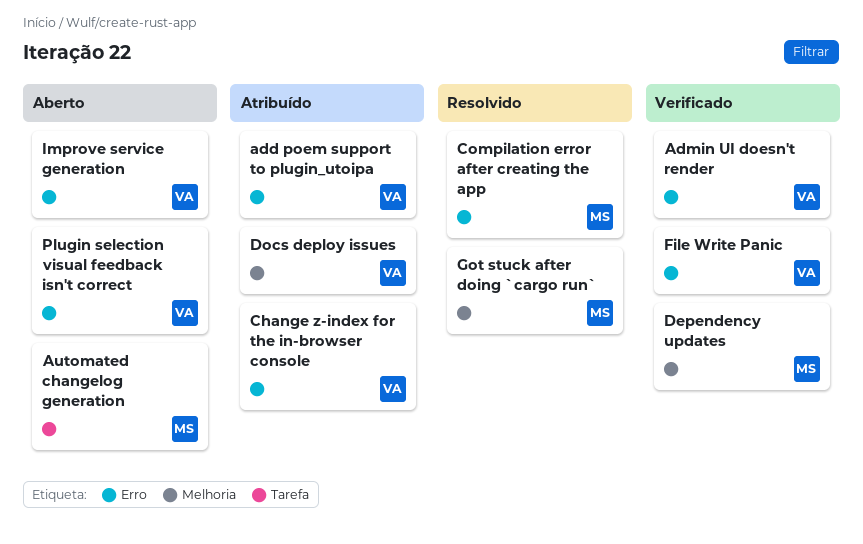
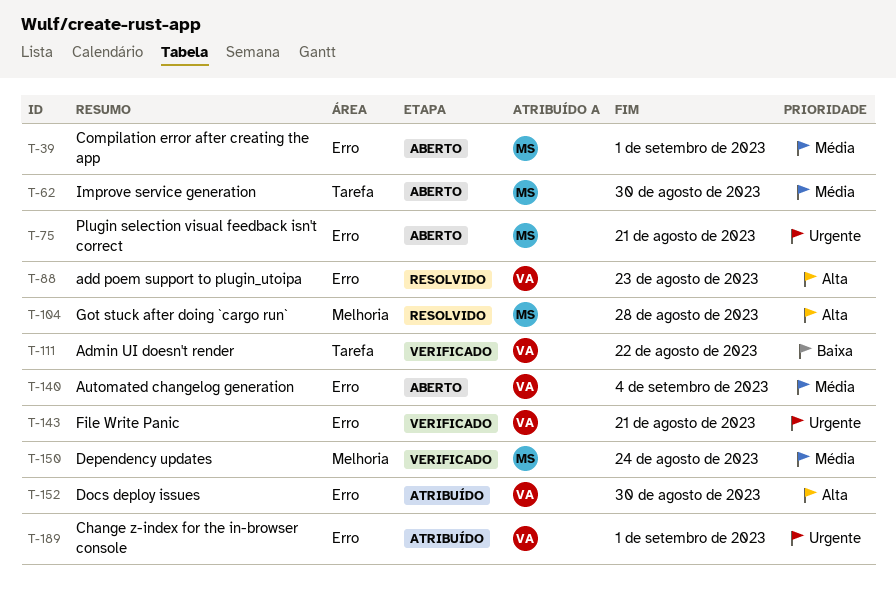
add poem support to plugin_utoipa, status: Atribuído -> Resolvido
Admin UI doesn't render, label: Erro -> Tarefa
Automated changelog generation, owner: MS -> VA
Automated changelog generation, label: Tarefa -> Erro
Compilation error after creating the app, status: Resolvido -> Aberto
Docs deploy issues, label: Melhoria -> Erro
Improve service generation, owner: VA -> MS
Improve service generation, label: Erro -> Tarefa
Plugin selection visual feedback isn't correct, owner: VA -> MS

